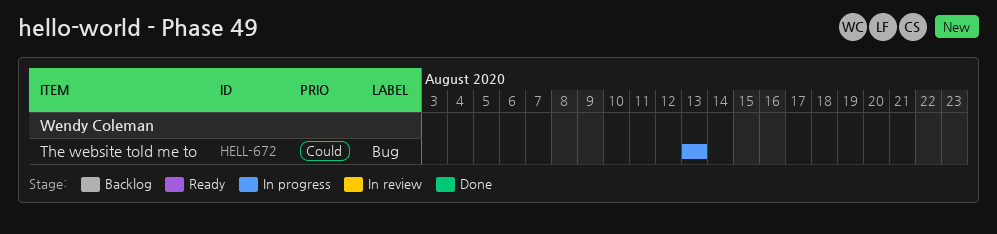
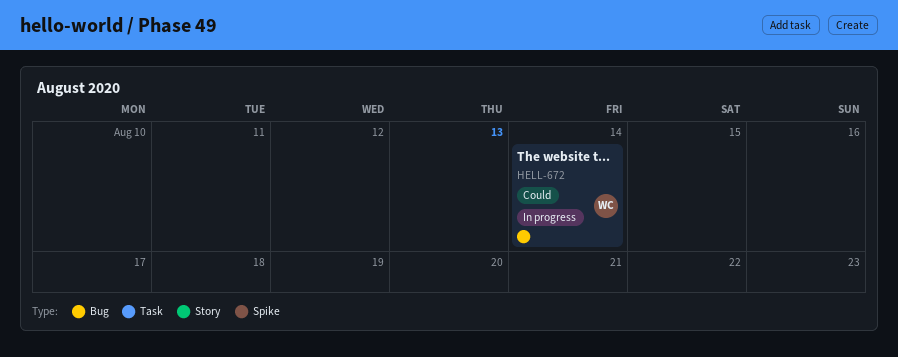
HELL-672, due: Aug 13 -> Aug 14

